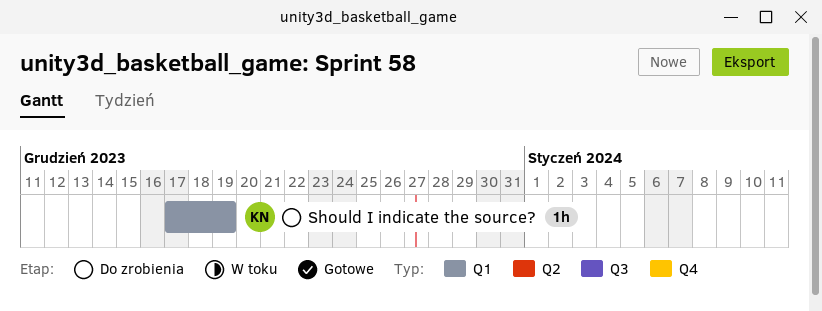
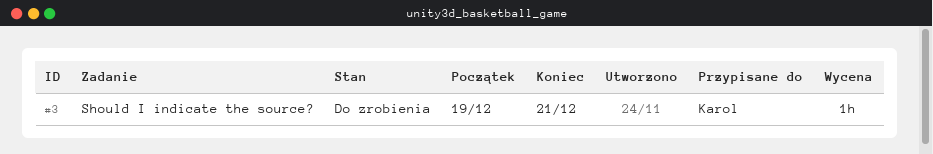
Should I indicate the source?, start: Dec 17 -> Dec 19
Should I indicate the source?, due: Dec 19 -> Dec 21

